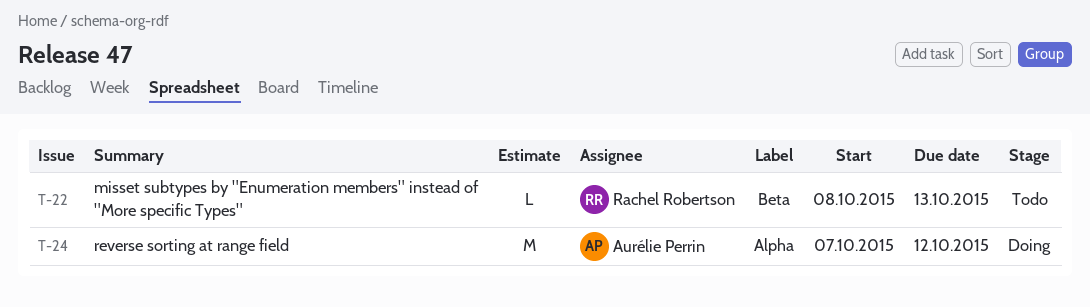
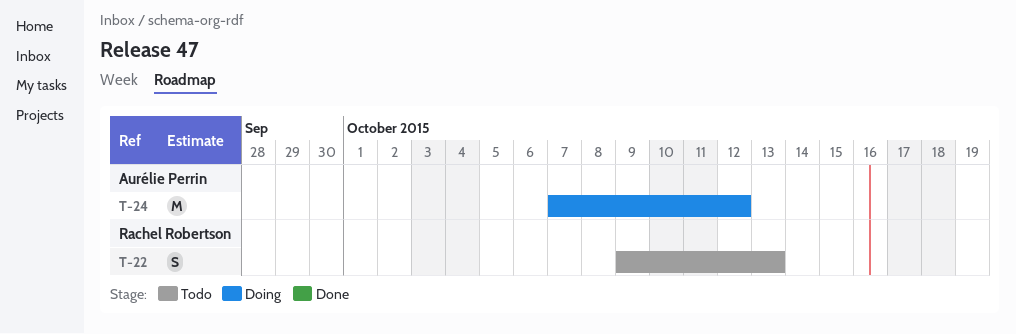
T-22, estimate: L -> S
T-22, start: Oct 8 -> Oct 9

